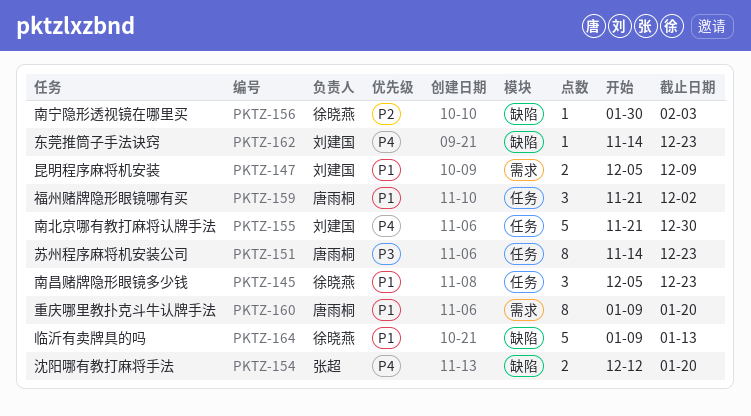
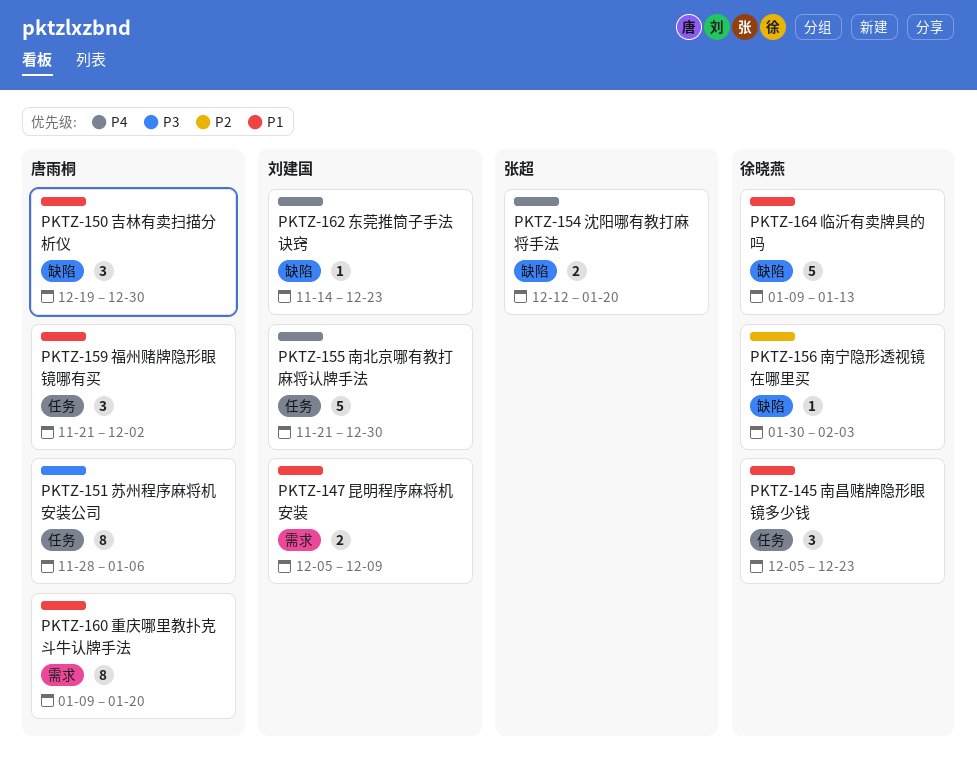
PKTZ-150: none -> present
PKTZ-151, start: Nov 14 -> Nov 28
PKTZ-151, due: Dec 23 -> Jan 6

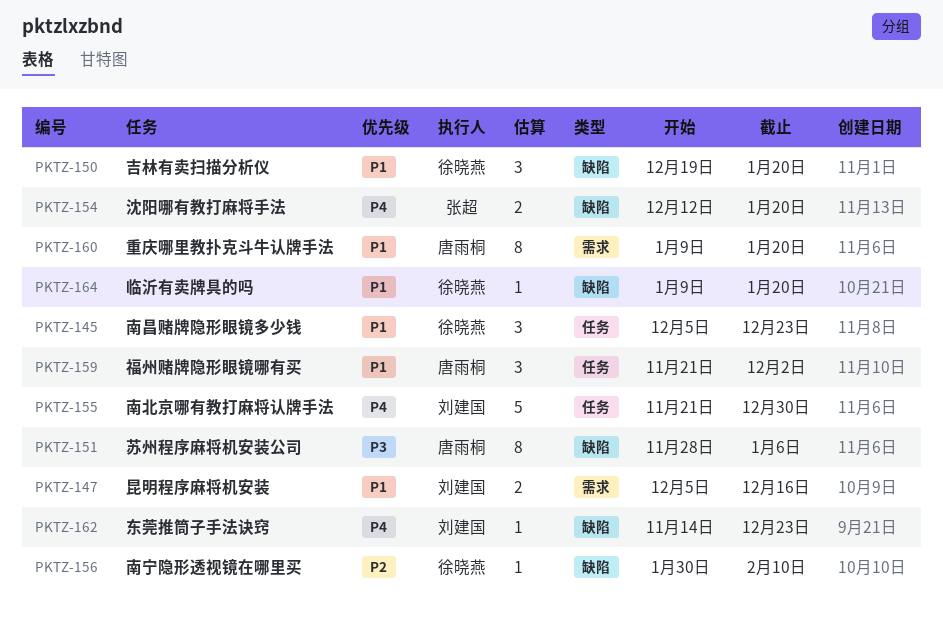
PKTZ-147, due: Dec 9 -> Dec 16
PKTZ-150, owner: 唐雨桐 -> 徐晓燕
PKTZ-150, due: Dec 30 -> Jan 20
PKTZ-151, label: 任务 -> 缺陷
PKTZ-156, due: Feb 3 -> Feb 10
PKTZ-164, estimate: 5 -> 1
PKTZ-164, due: Jan 13 -> Jan 20

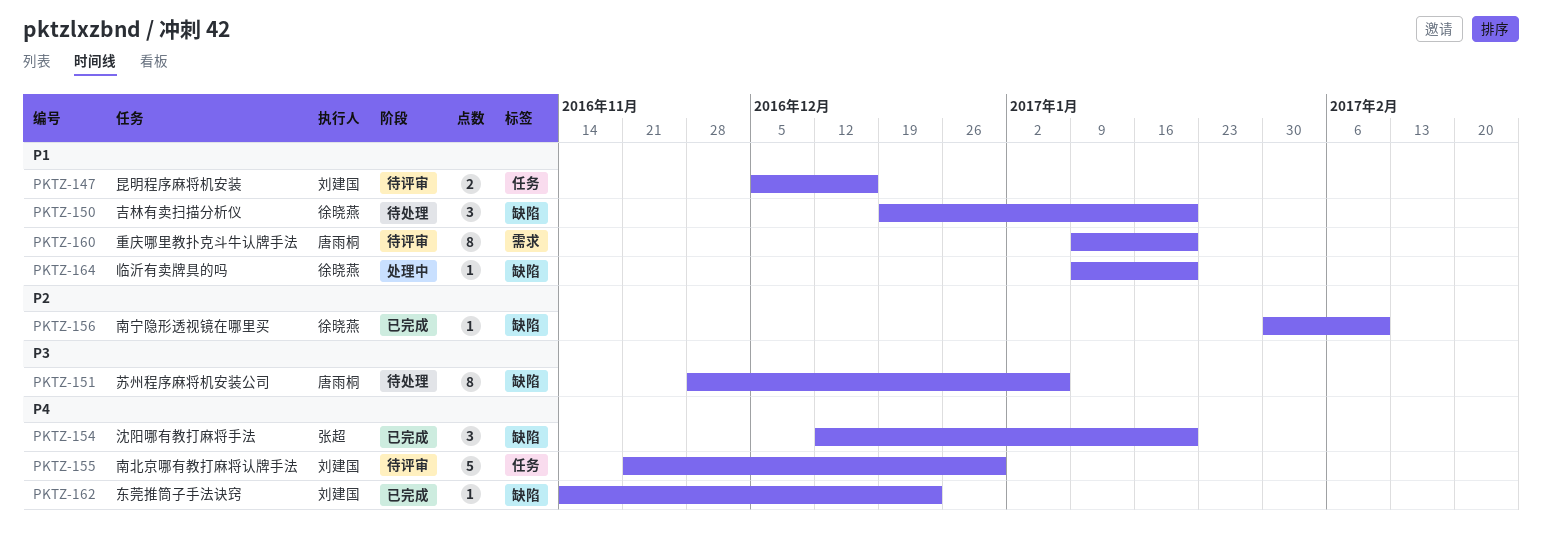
PKTZ-145: present -> none
PKTZ-147, label: 需求 -> 任务
PKTZ-154, estimate: 2 -> 3
PKTZ-159: present -> none

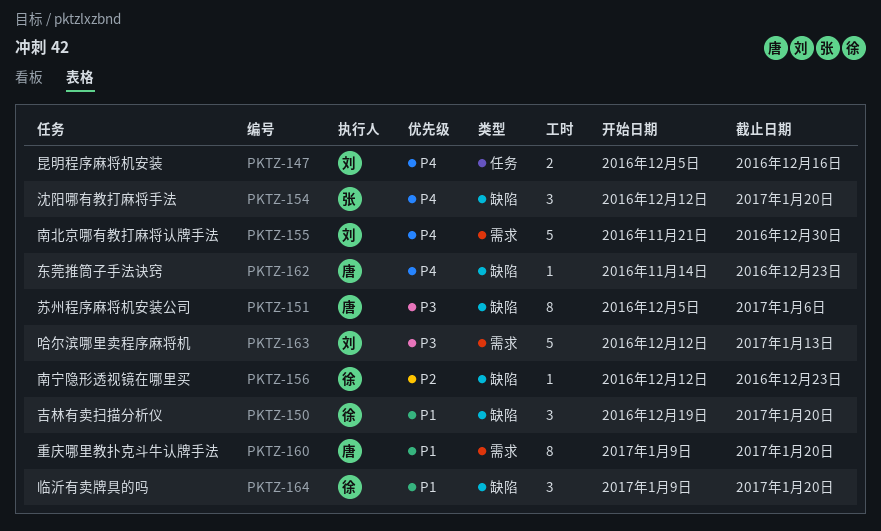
PKTZ-147, priority: P1 -> P4
PKTZ-151, start: Nov 28 -> Dec 5
PKTZ-155, label: 任务 -> 需求
PKTZ-156, start: Jan 30 -> Dec 12
PKTZ-156, due: Feb 10 -> Dec 23
PKTZ-162, owner: 刘建国 -> 唐雨桐
PKTZ-163: none -> present
PKTZ-164, estimate: 1 -> 3

